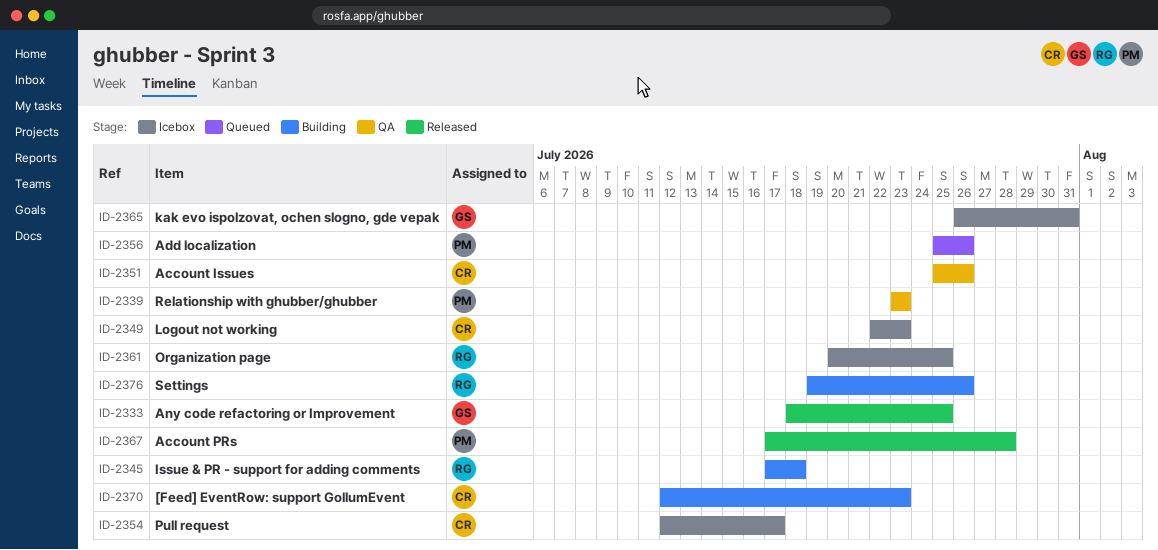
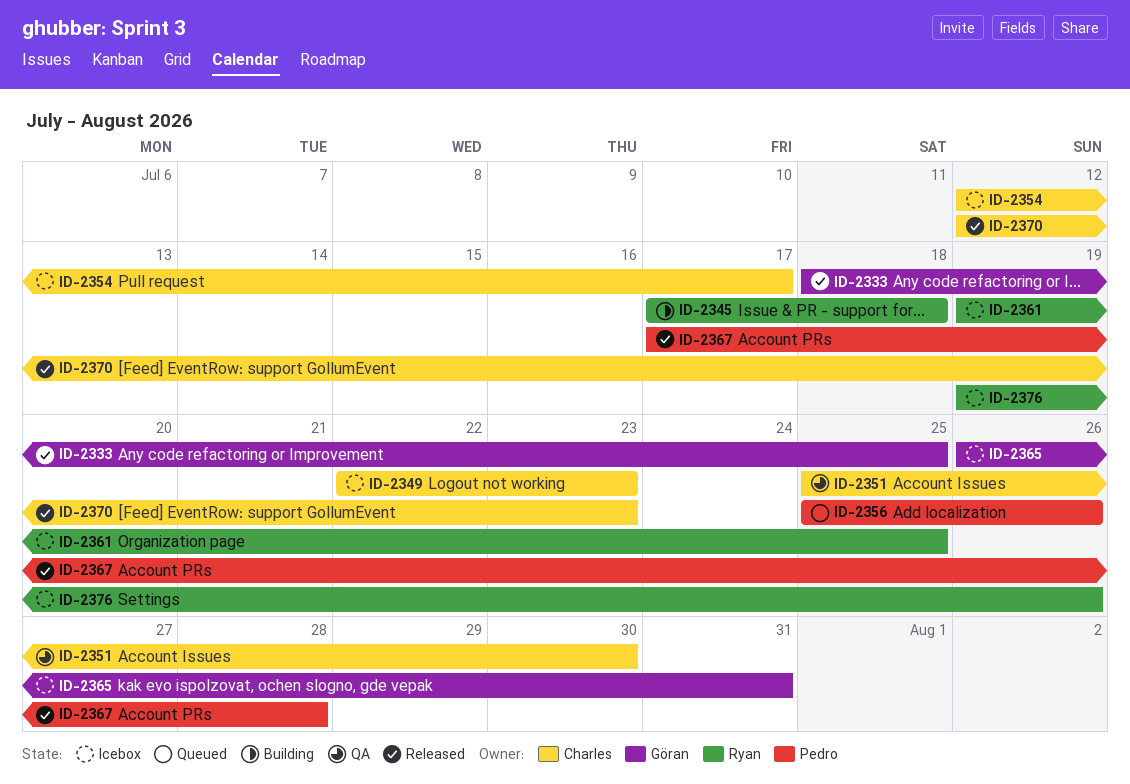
ID-2339: present -> none
ID-2351, due: Jul 26 -> Jul 30
ID-2361, start: Jul 20 -> Jul 19
ID-2370, status: Building -> Released
ID-2376, status: Building -> Icebox

